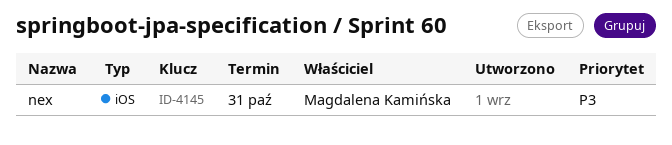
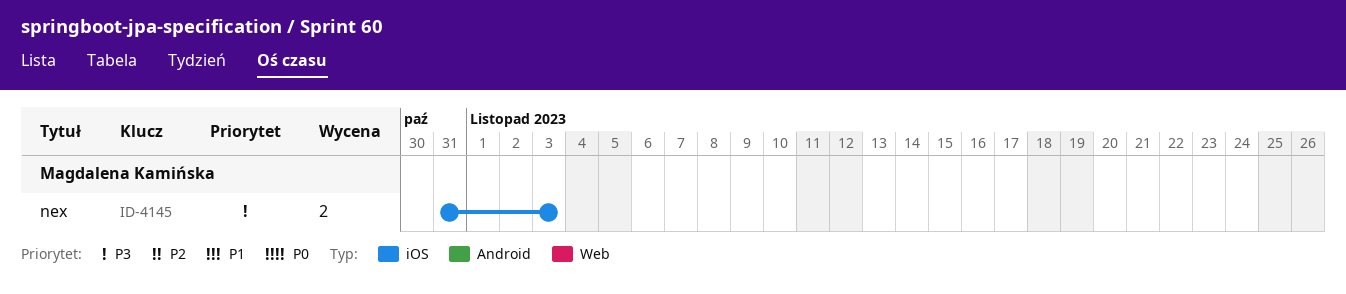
ID-4145, due: Oct 31 -> Nov 3

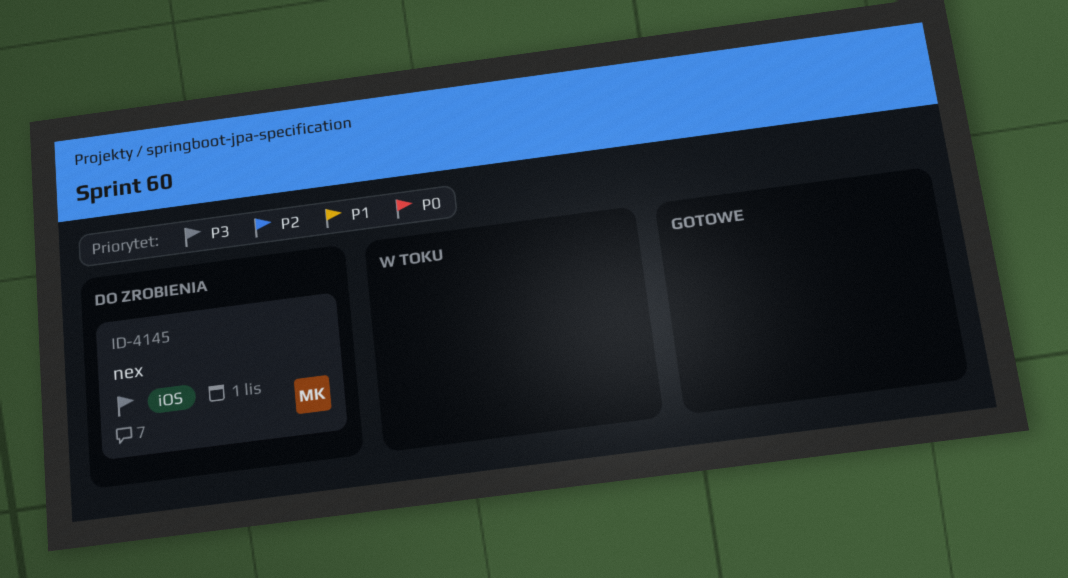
ID-4145, due: Nov 3 -> Nov 1

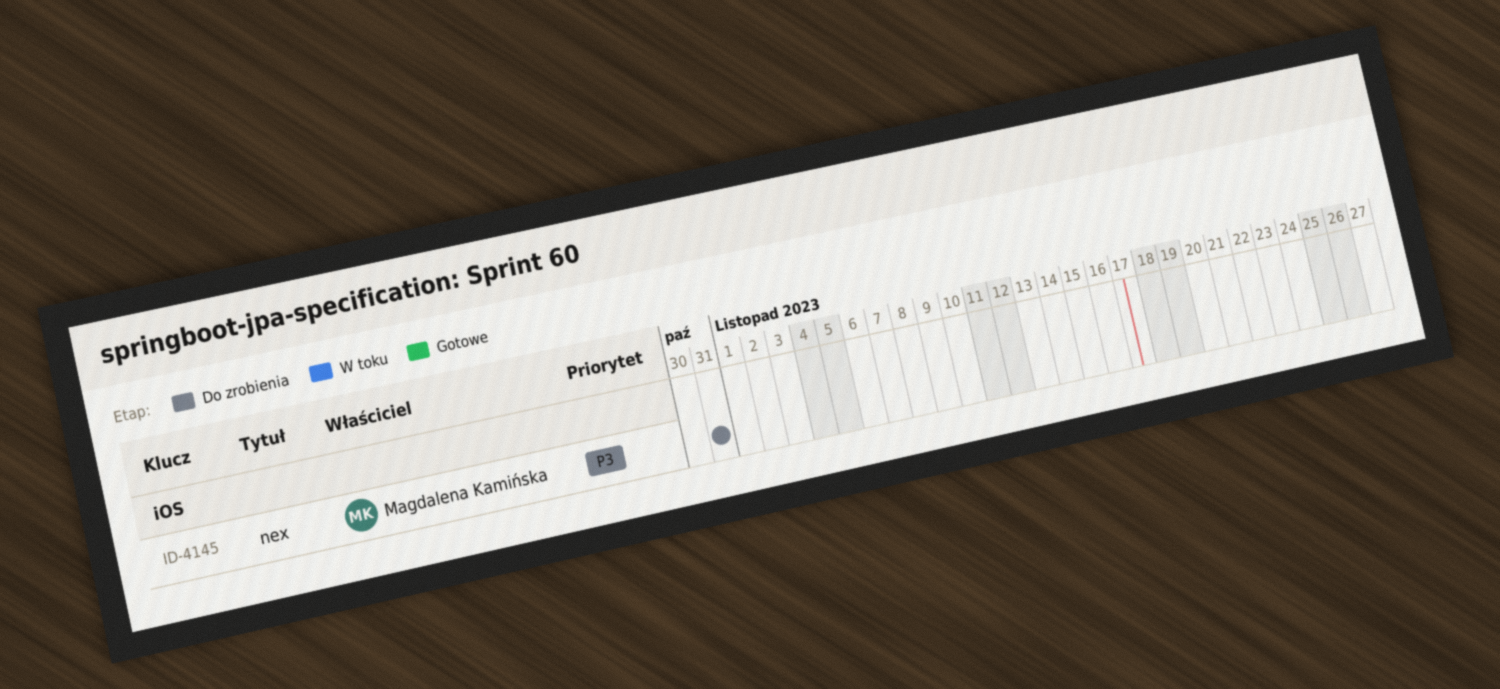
ID-4145, due: Nov 1 -> Oct 31

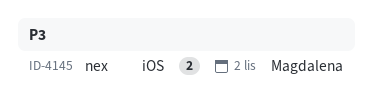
ID-4145, due: Oct 31 -> Nov 2

